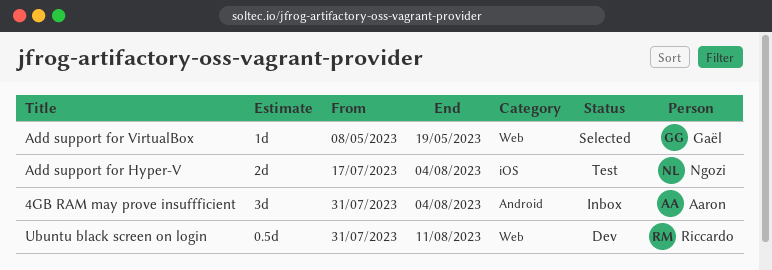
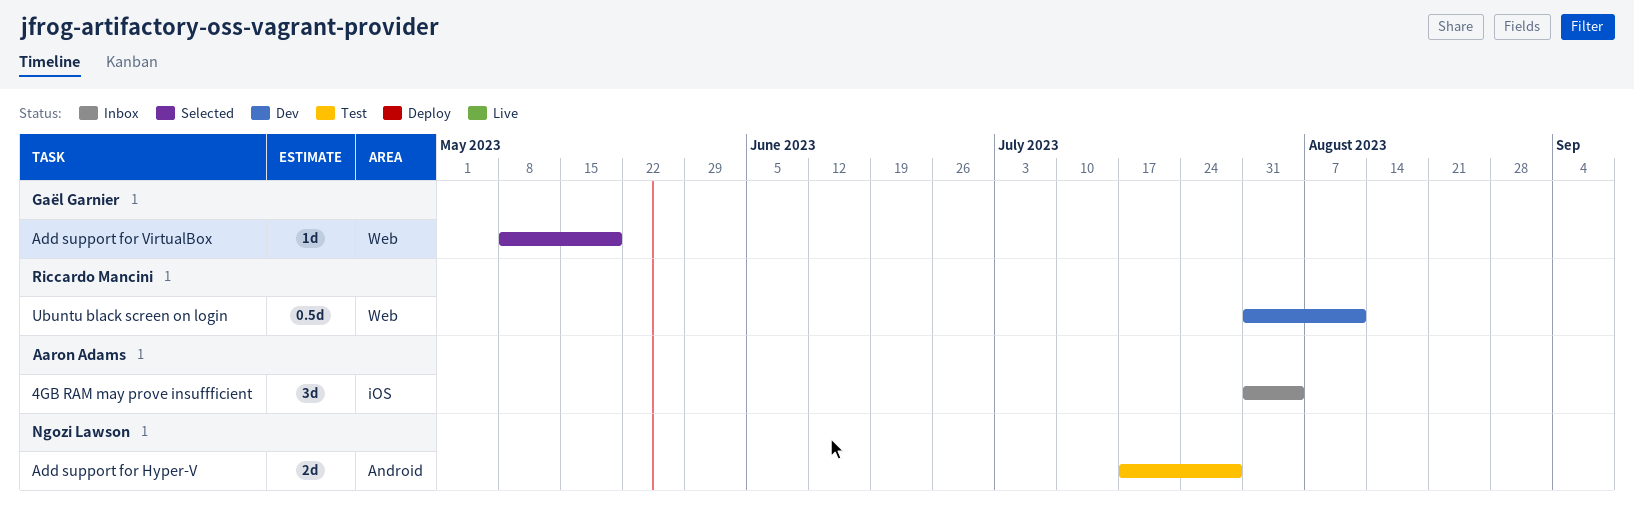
4GB RAM may prove insuffficient, label: Android -> iOS
Add support for Hyper-V, label: iOS -> Android
Add support for Hyper-V, due: Aug 4 -> Jul 28

